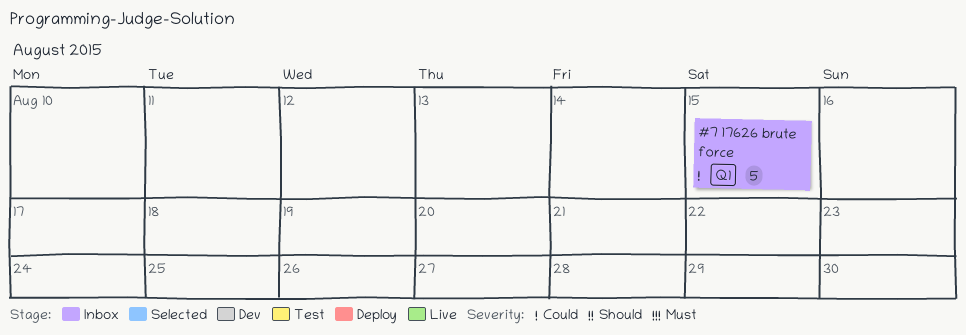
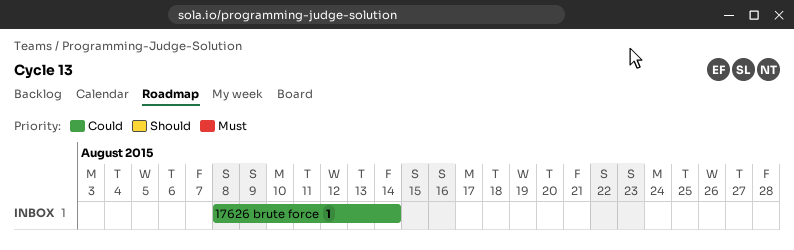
17626 brute force, estimate: 5 -> 1
17626 brute force, due: Aug 15 -> Aug 14

